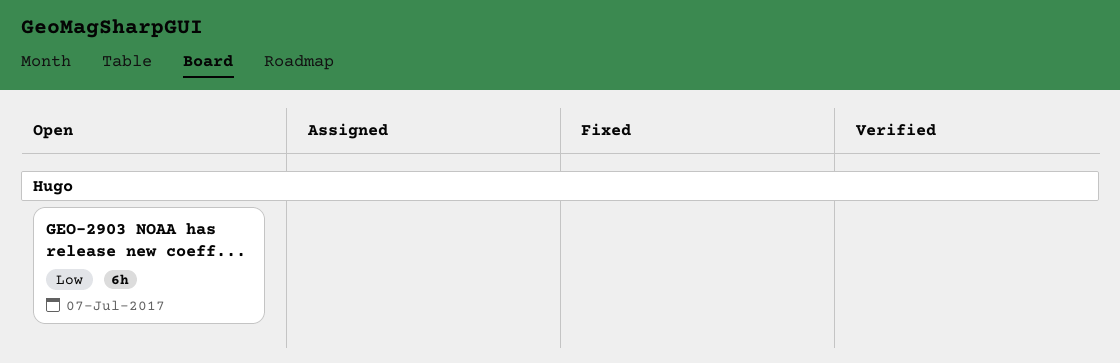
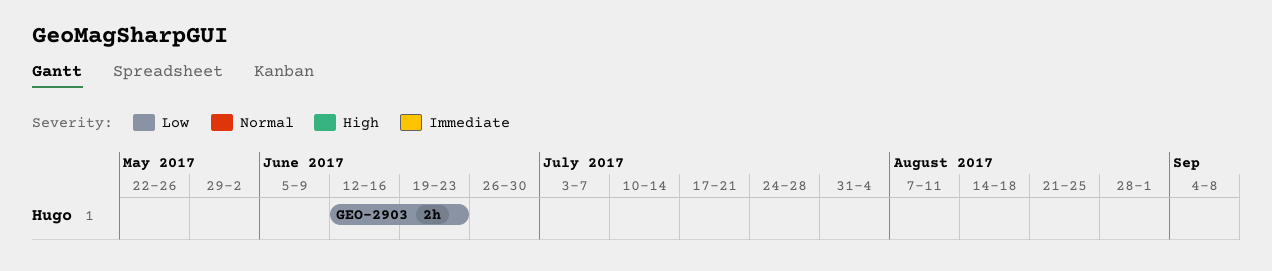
GEO-2903, estimate: 6h -> 2h
GEO-2903, due: Jul 7 -> Jun 23

